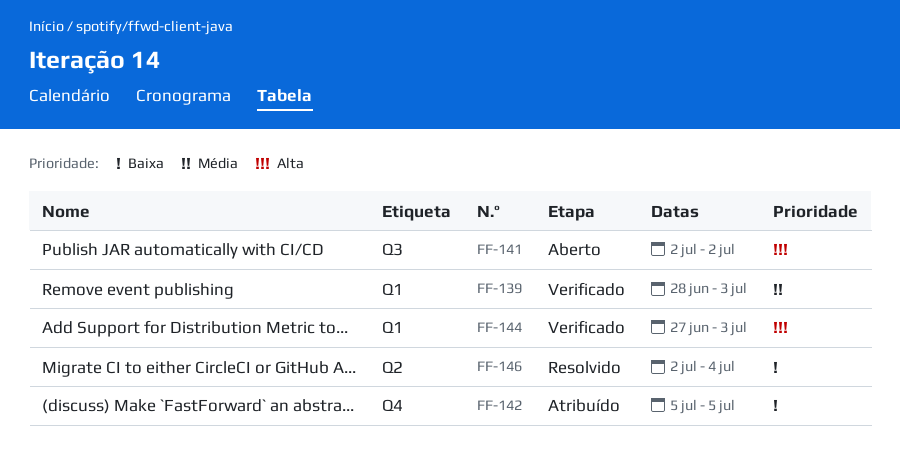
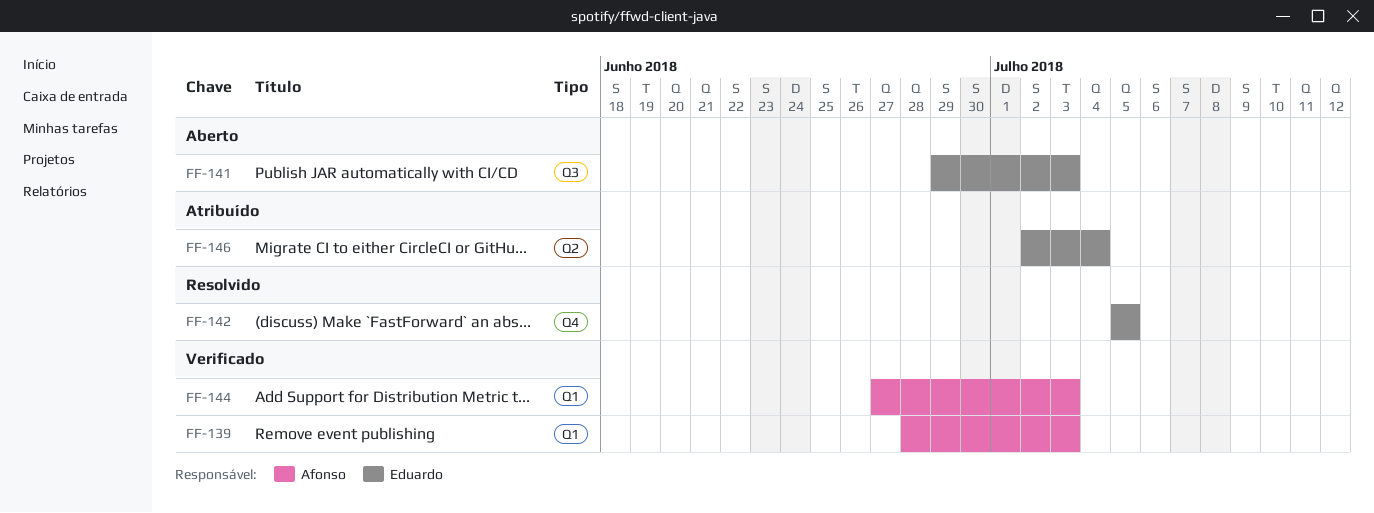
FF-141, start: Jul 2 -> Jun 29
FF-141, due: Jul 2 -> Jul 3
FF-142, status: Atribuído -> Resolvido
FF-146, status: Resolvido -> Atribuído

